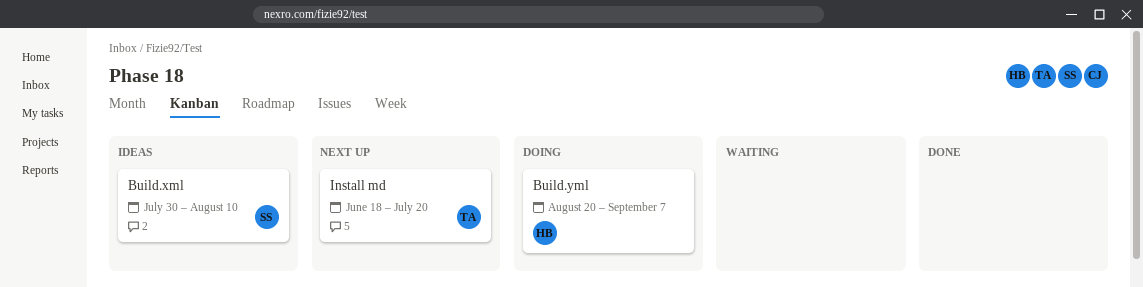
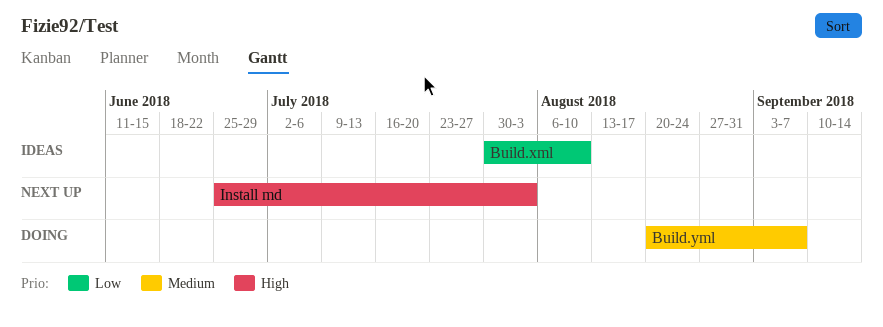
Install md, start: Jun 18 -> Jun 25
Install md, due: Jul 20 -> Aug 3

